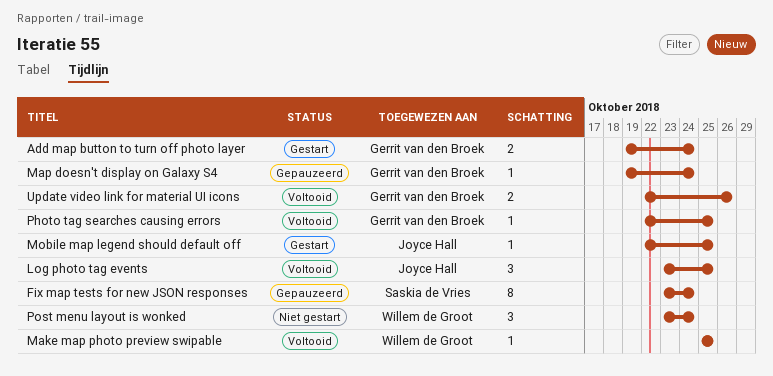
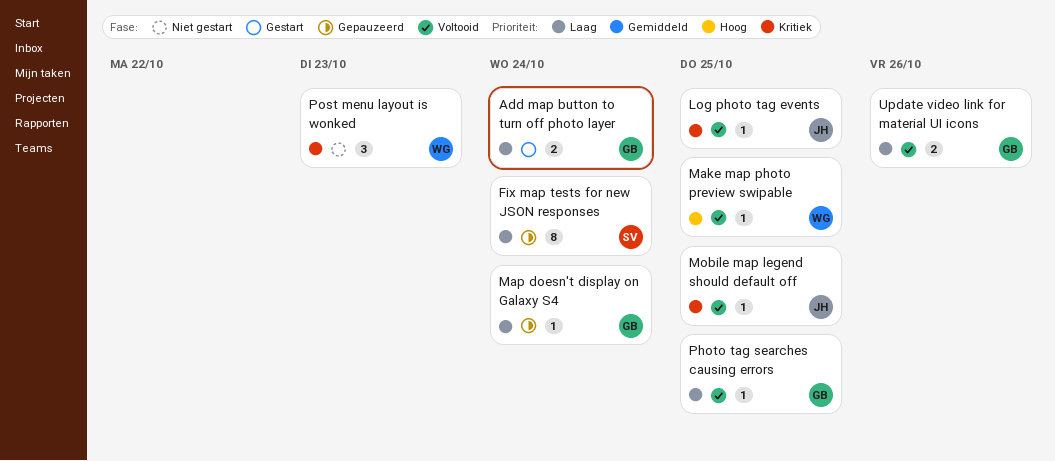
Log photo tag events, estimate: 3 -> 1
Mobile map legend should default off, status: Gestart -> Voltooid
Post menu layout is wonked, due: Oct 24 -> Oct 23

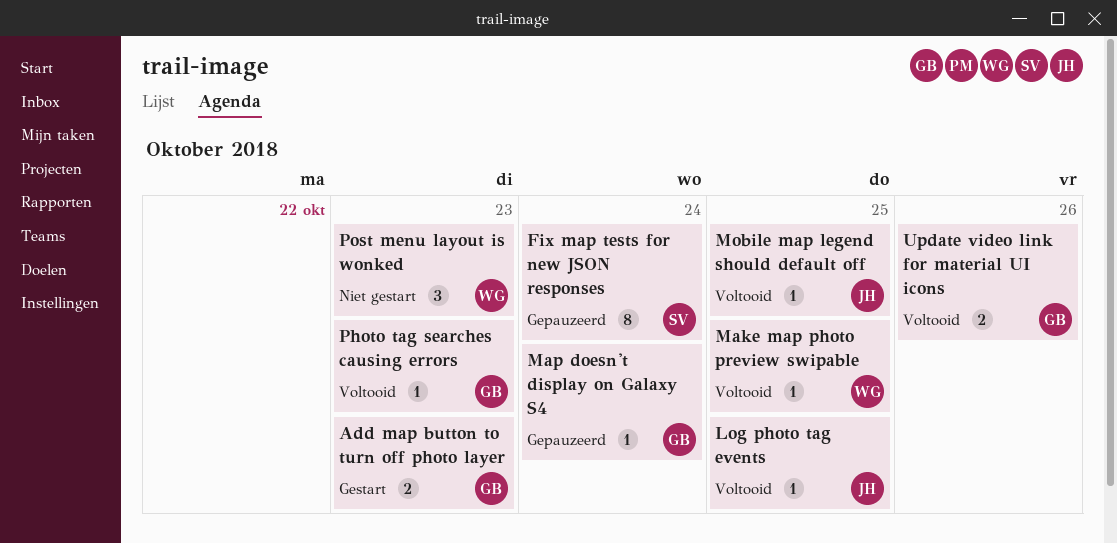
Add map button to turn off photo layer, due: Oct 24 -> Oct 23
Photo tag searches causing errors, due: Oct 25 -> Oct 23

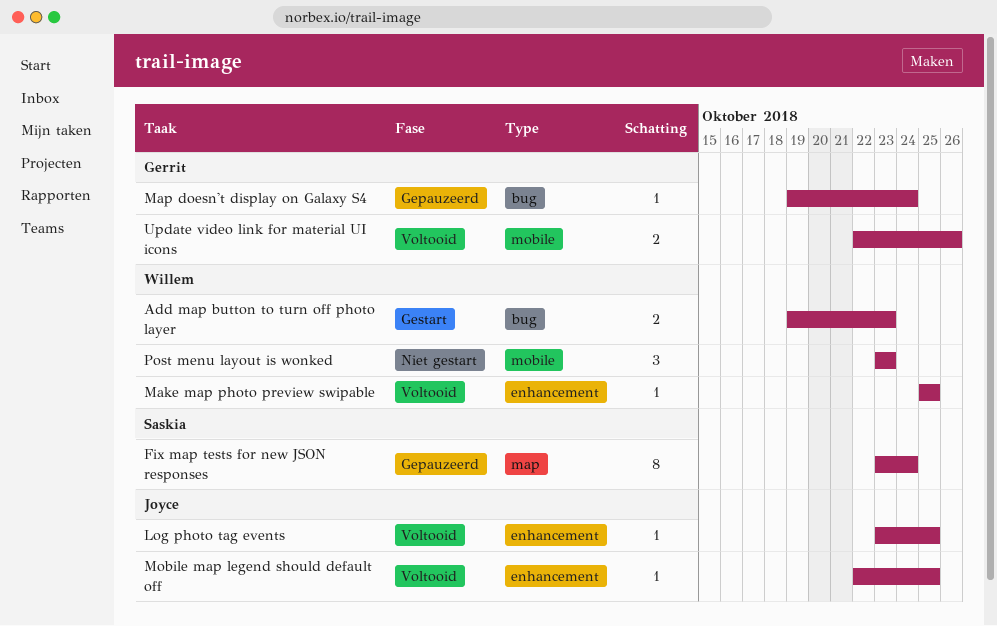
Add map button to turn off photo layer, owner: Gerrit -> Willem
Photo tag searches causing errors: present -> none

